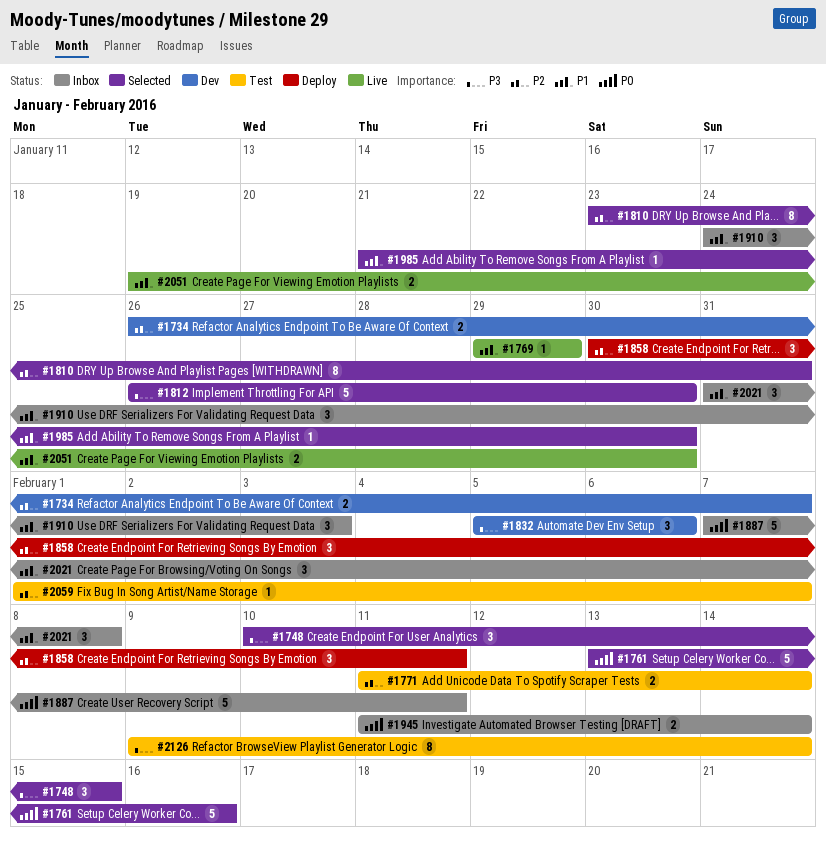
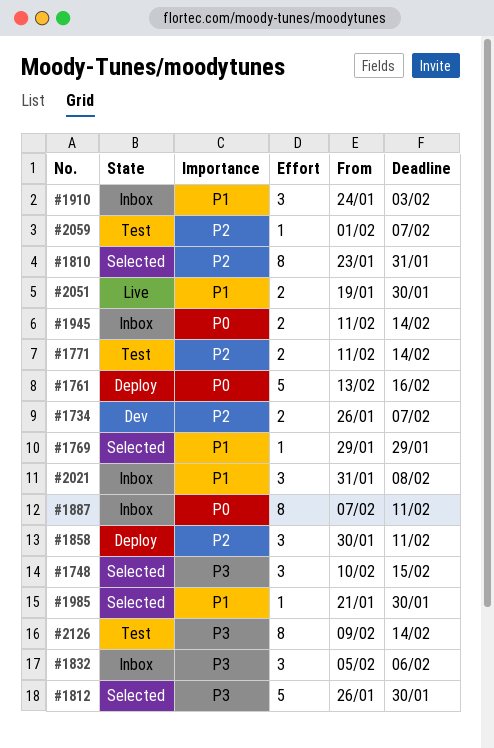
#1761, status: Selected -> Deploy
#1769, status: Live -> Selected
#1832, status: Dev -> Inbox
#1887, estimate: 5 -> 8

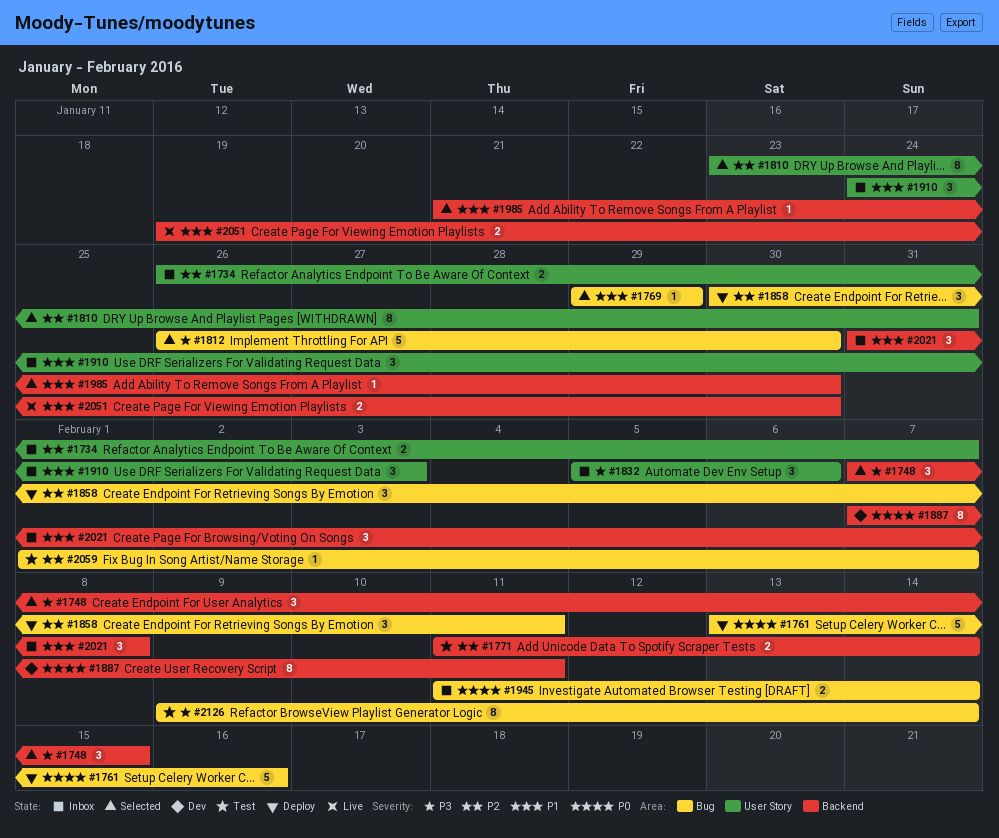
#1734, status: Dev -> Inbox
#1748, start: Feb 10 -> Feb 7
#1887, status: Inbox -> Dev

